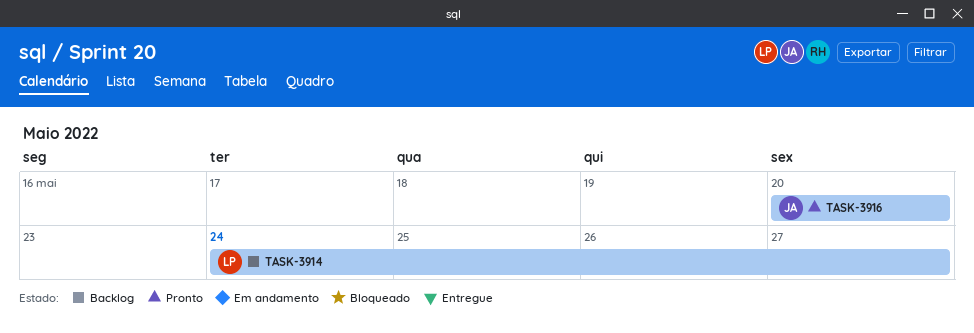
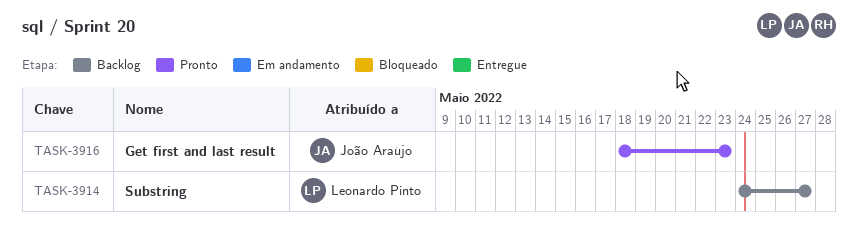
TASK-3916, start: May 20 -> May 18
TASK-3916, due: May 20 -> May 23

